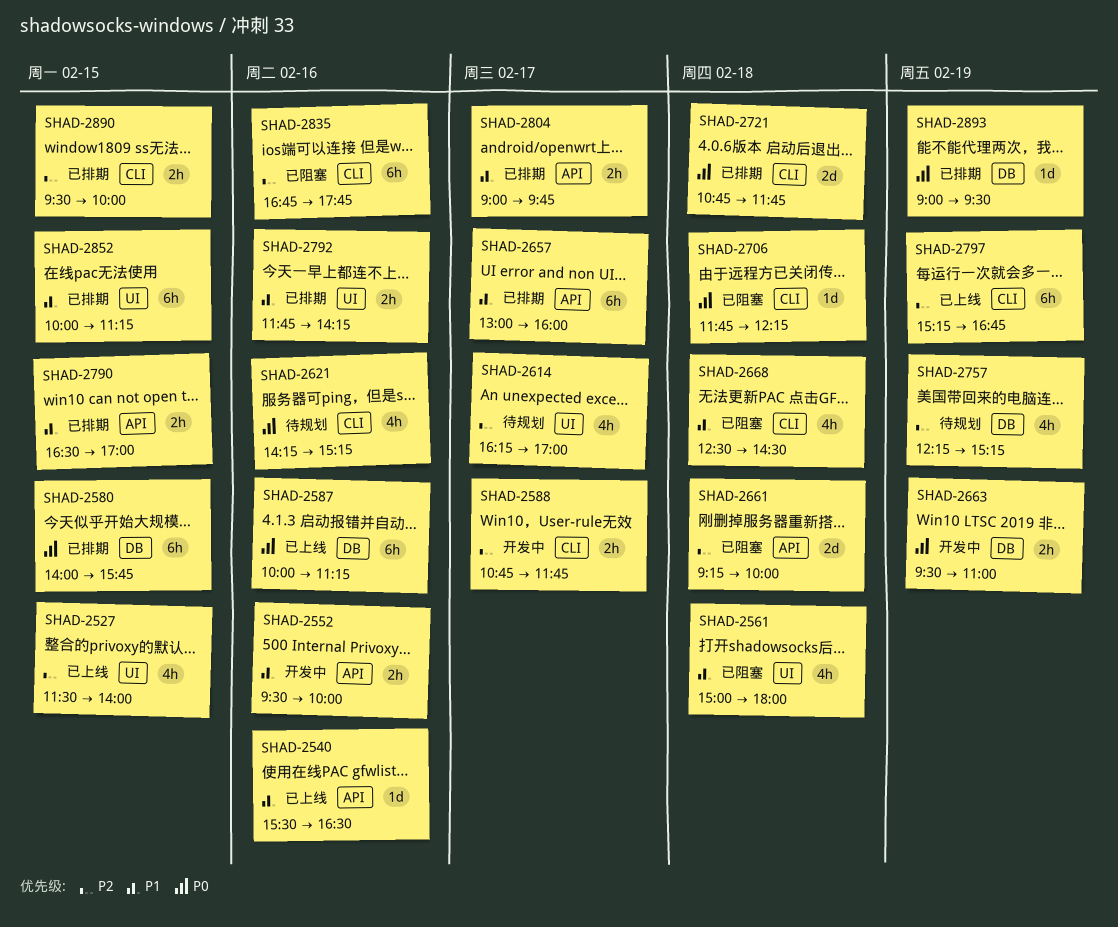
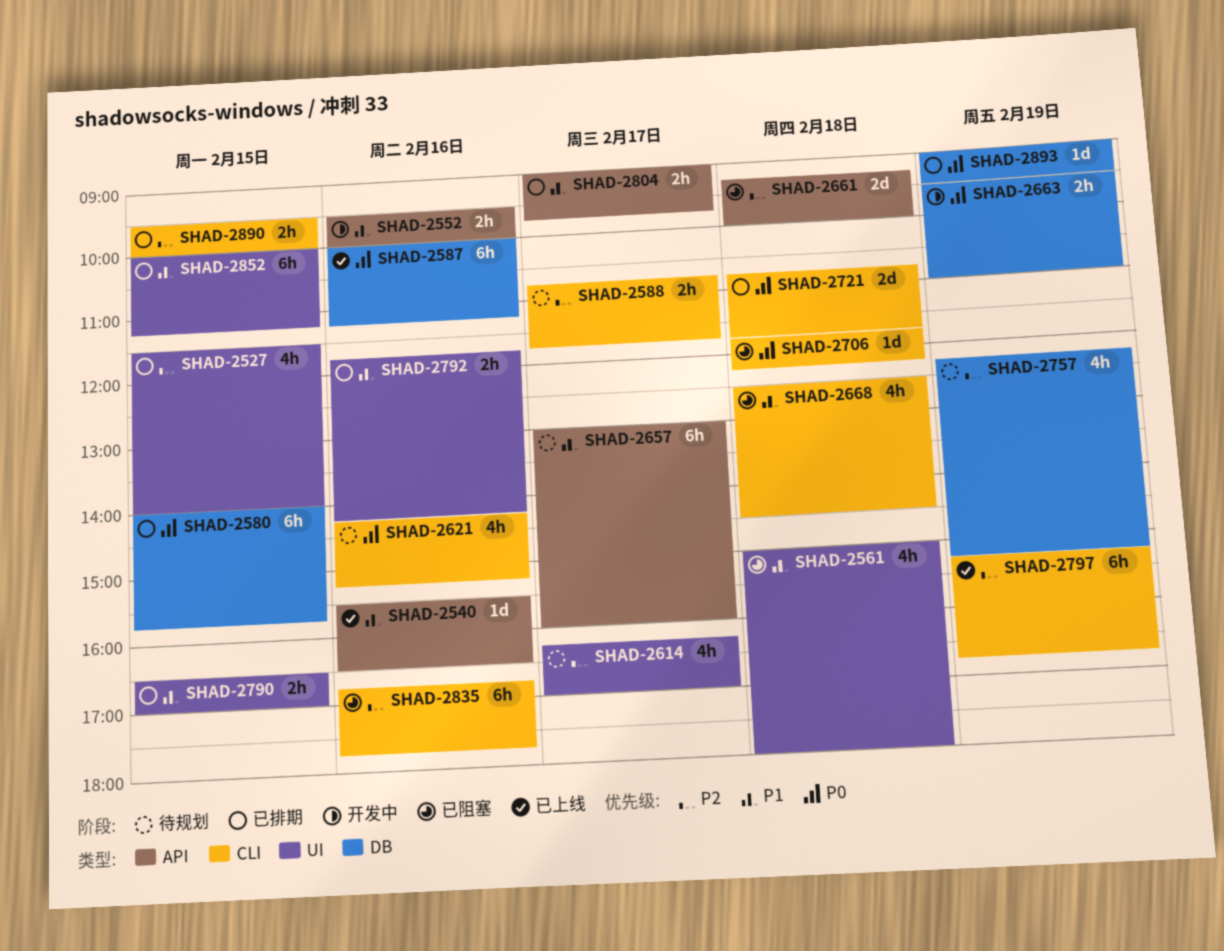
SHAD-2527, status: 已上线 -> 已排期
SHAD-2588, status: 开发中 -> 待规划
SHAD-2657, status: 已排期 -> 待规划
SHAD-2790, label: API -> UI

